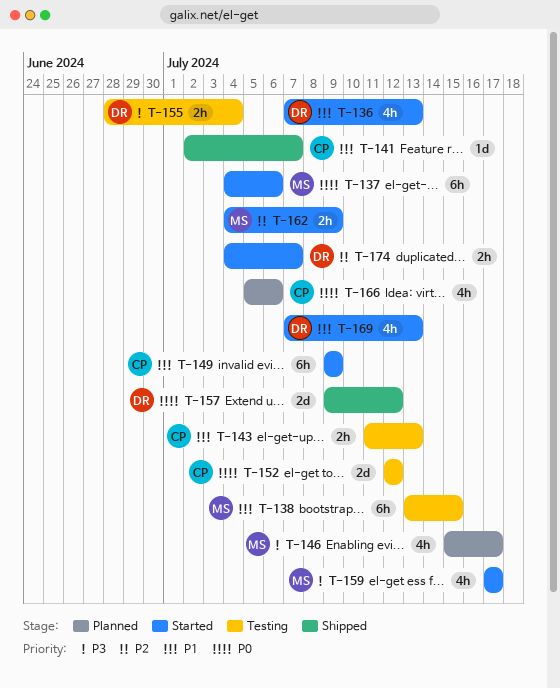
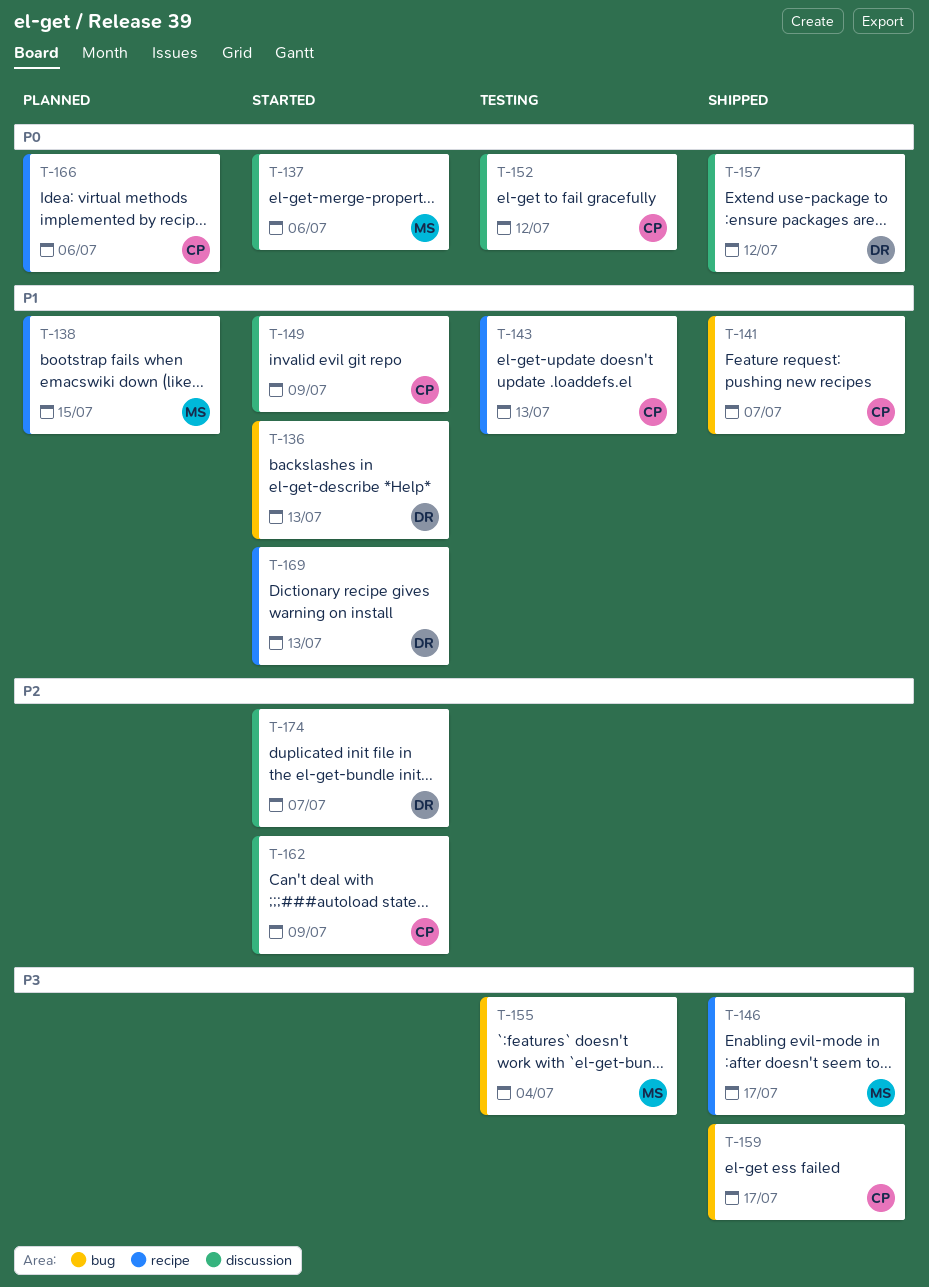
T-138, status: Testing -> Planned
T-146, status: Planned -> Shipped
T-155, owner: DR -> MS
T-159, status: Started -> Shipped
T-159, owner: MS -> CP
T-162, owner: MS -> CP

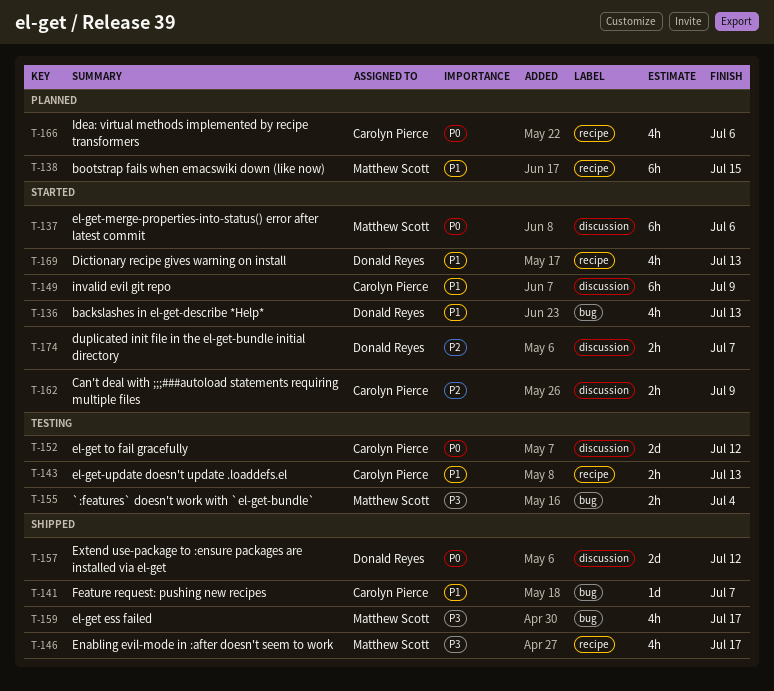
T-159, owner: Carolyn Pierce -> Matthew Scott

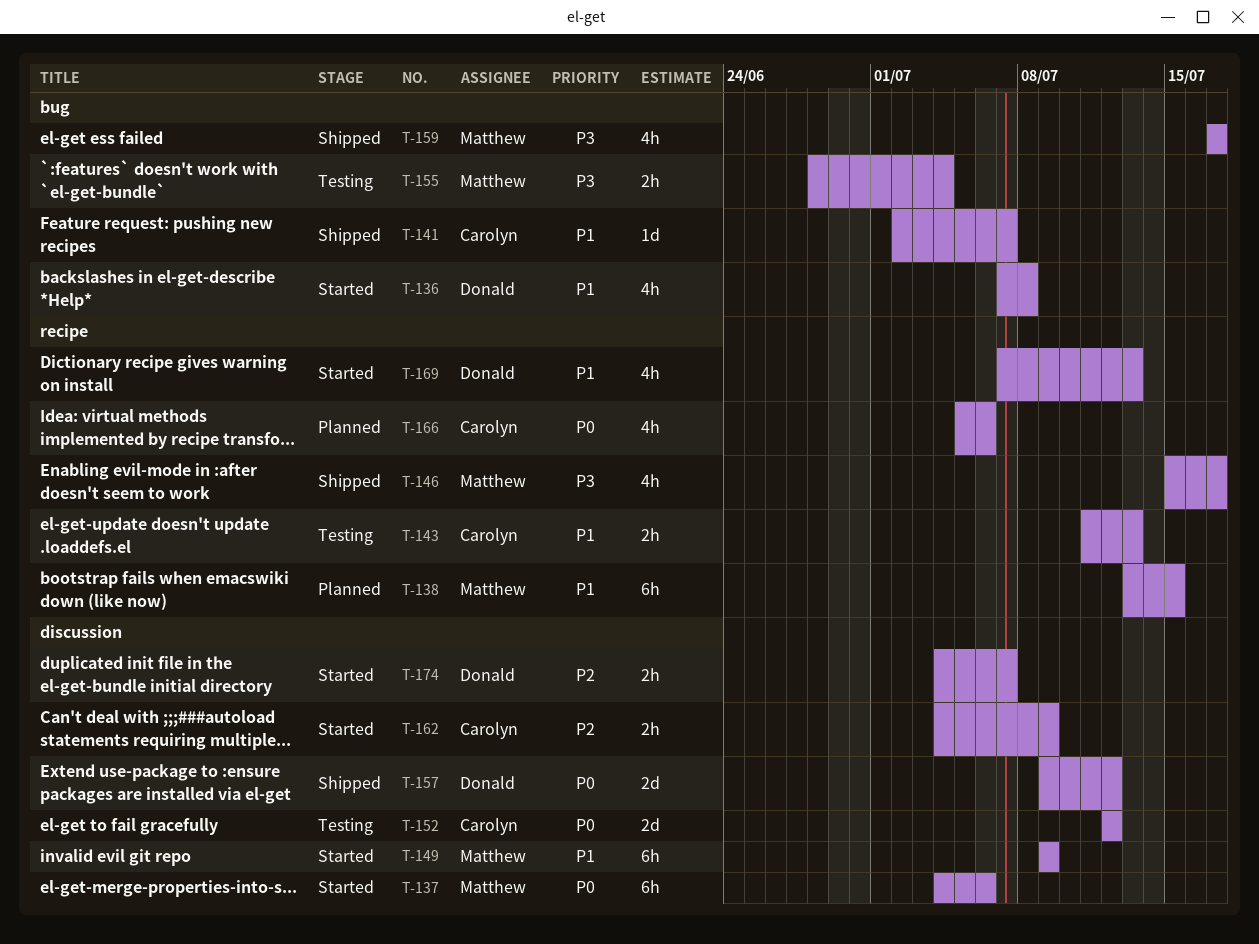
T-136, due: Jul 13 -> Jul 8
T-149, owner: Carolyn Pierce -> Matthew Scott

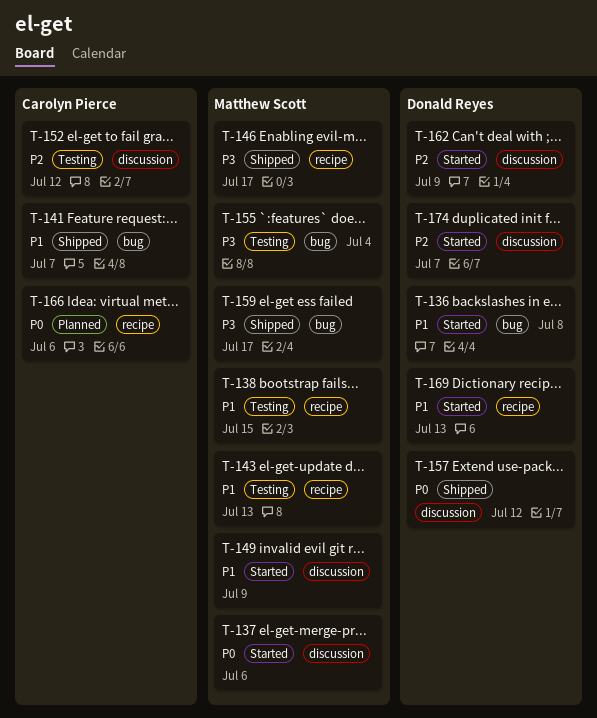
T-138, status: Planned -> Testing
T-143, owner: Carolyn Pierce -> Matthew Scott
T-152, priority: P0 -> P2
T-162, owner: Carolyn Pierce -> Donald Reyes

